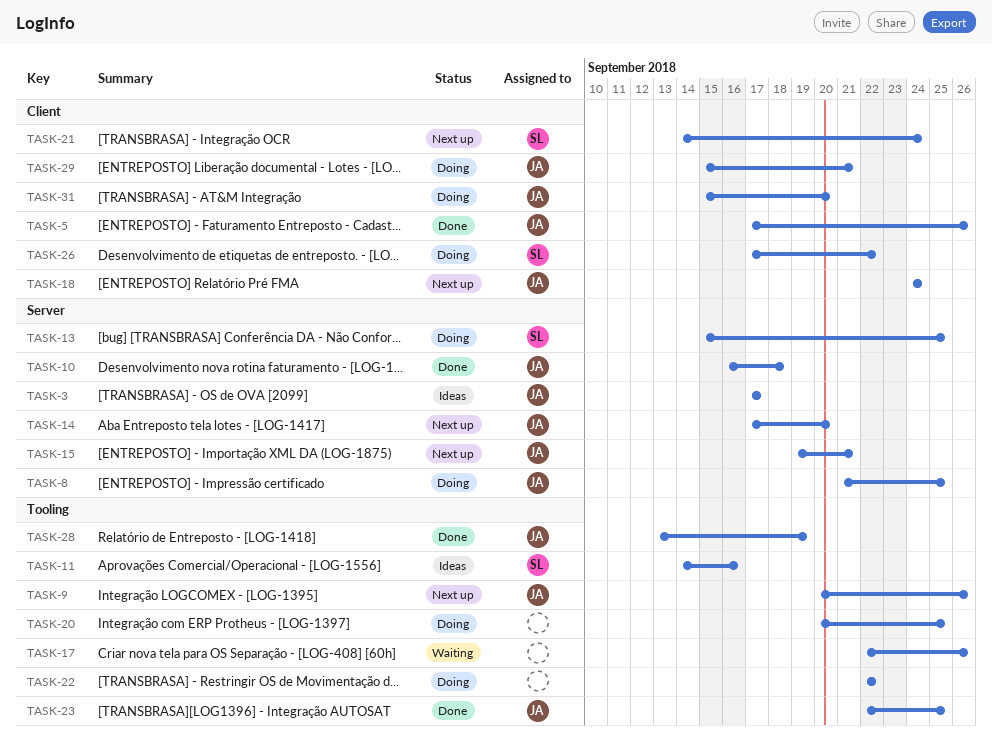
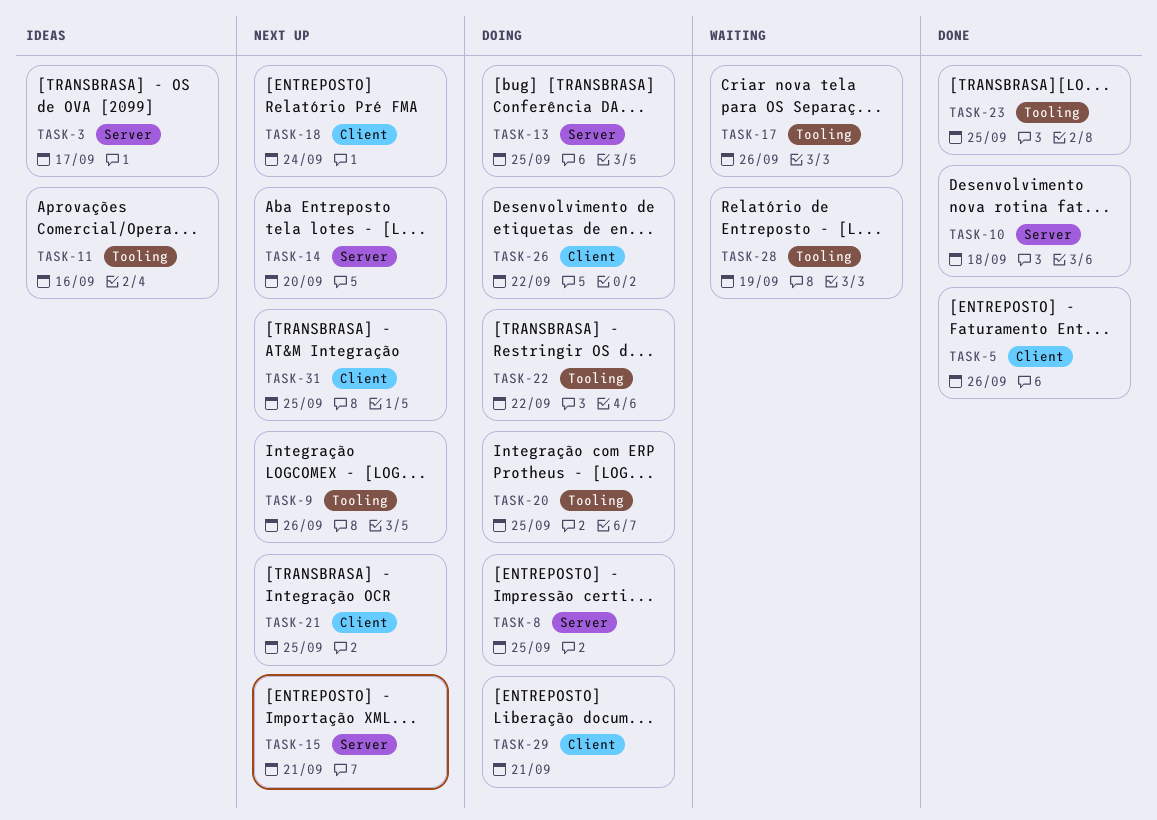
TASK-21, due: Sep 24 -> Sep 25
TASK-28, status: Done -> Waiting
TASK-31, status: Doing -> Next up
TASK-31, due: Sep 20 -> Sep 25

